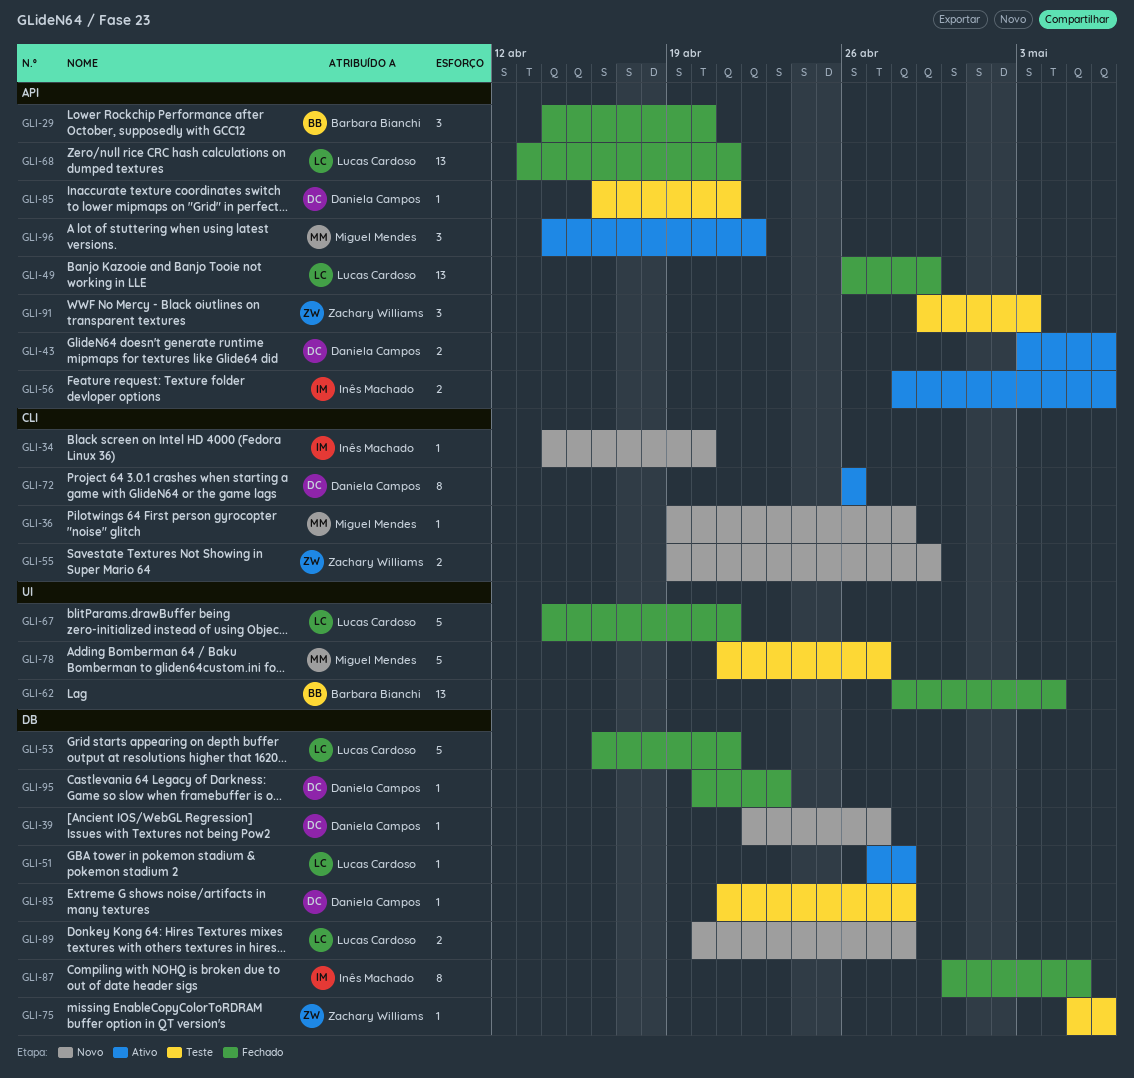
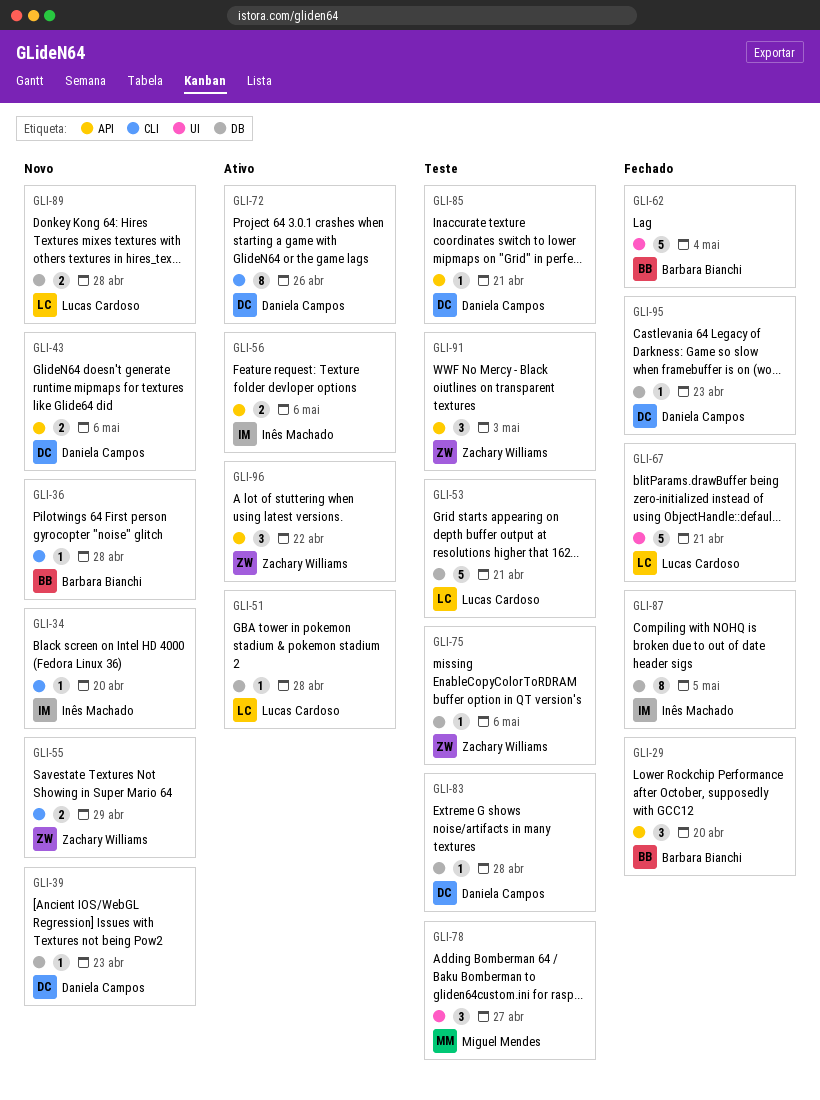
GLI-36, owner: Miguel Mendes -> Barbara Bianchi
GLI-39, due: Apr 27 -> Apr 23
GLI-43, status: Ativo -> Novo
GLI-49: present -> none
GLI-53, status: Fechado -> Teste
GLI-62, estimate: 13 -> 5
GLI-68: present -> none
GLI-78, estimate: 5 -> 3
GLI-96, owner: Miguel Mendes -> Zachary Williams

